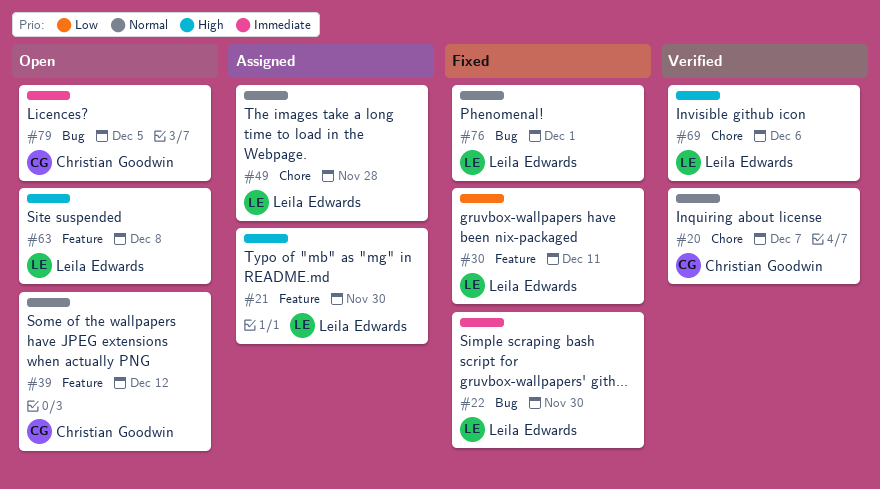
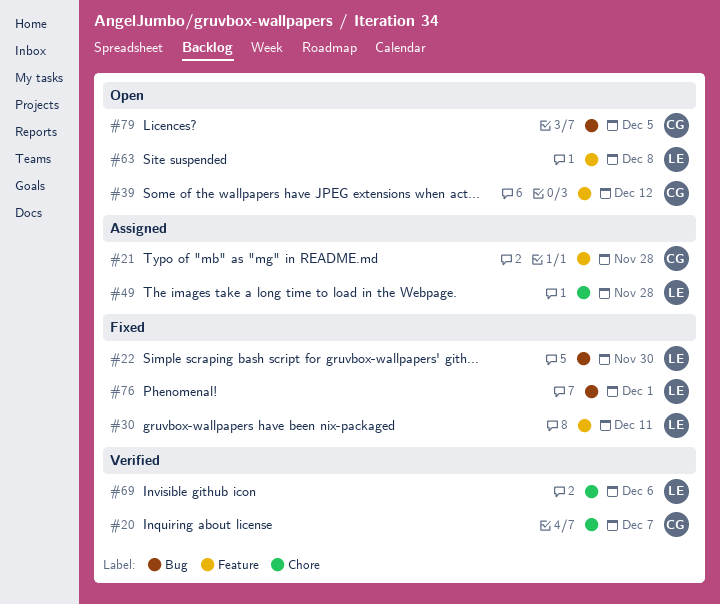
#21, owner: Leila Edwards -> Christian Goodwin
#21, due: Nov 30 -> Nov 28

